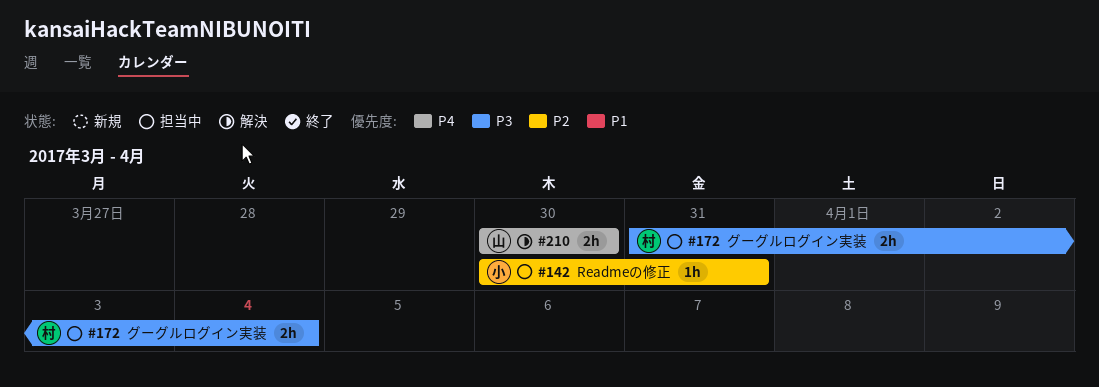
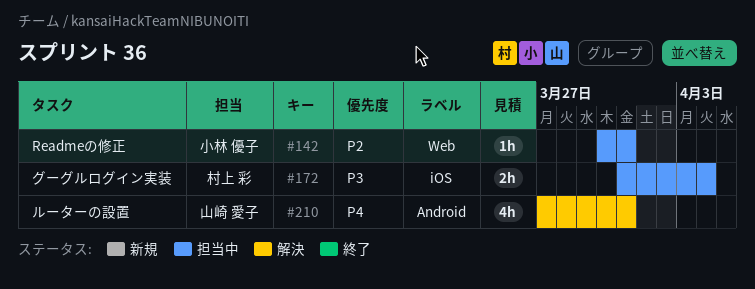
#210, estimate: 2h -> 4h
#210, start: Mar 30 -> Mar 27
#210, due: Mar 30 -> Mar 31

